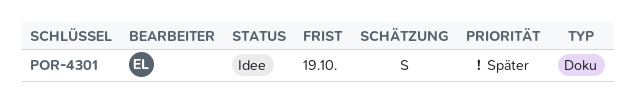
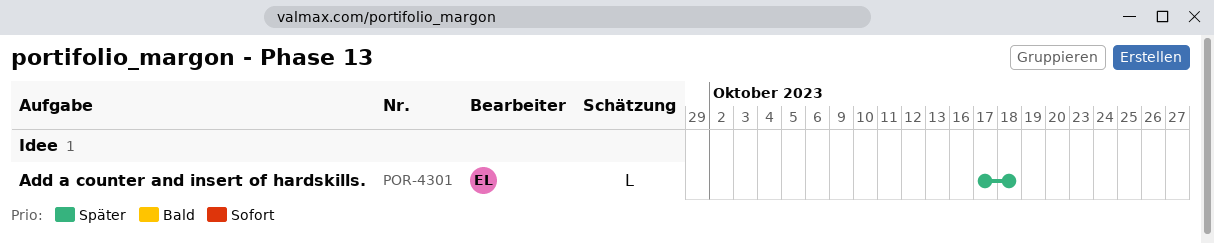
POR-4301, estimate: S -> L
POR-4301, due: Oct 19 -> Oct 18

